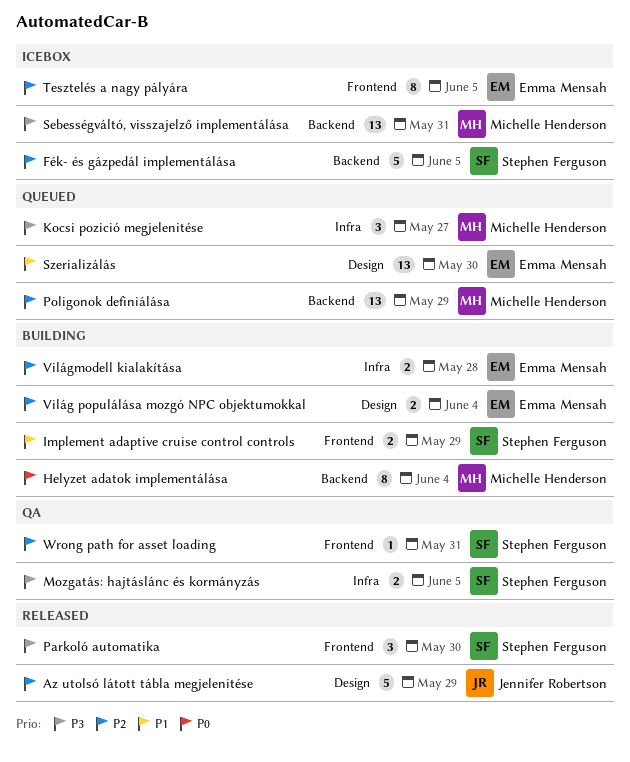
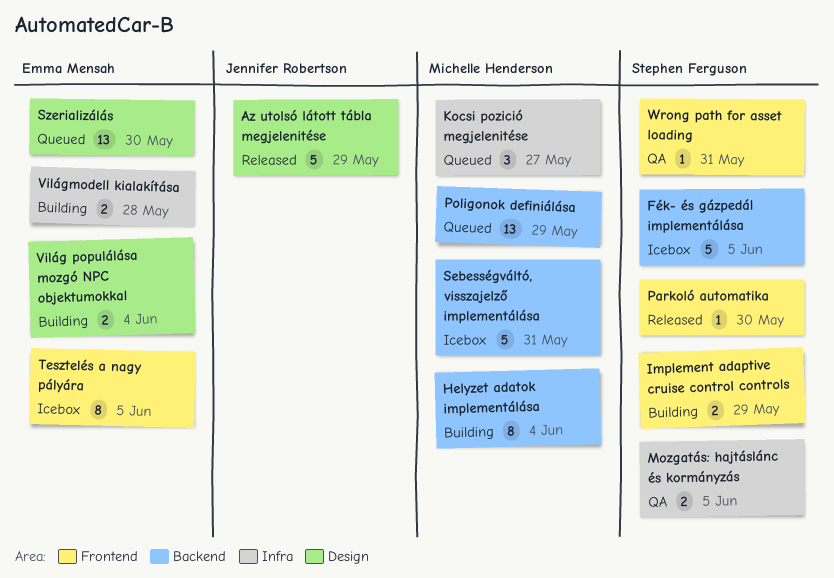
Parkoló automatika, estimate: 3 -> 1
Sebességváltó, visszajelző implementálása, estimate: 13 -> 5

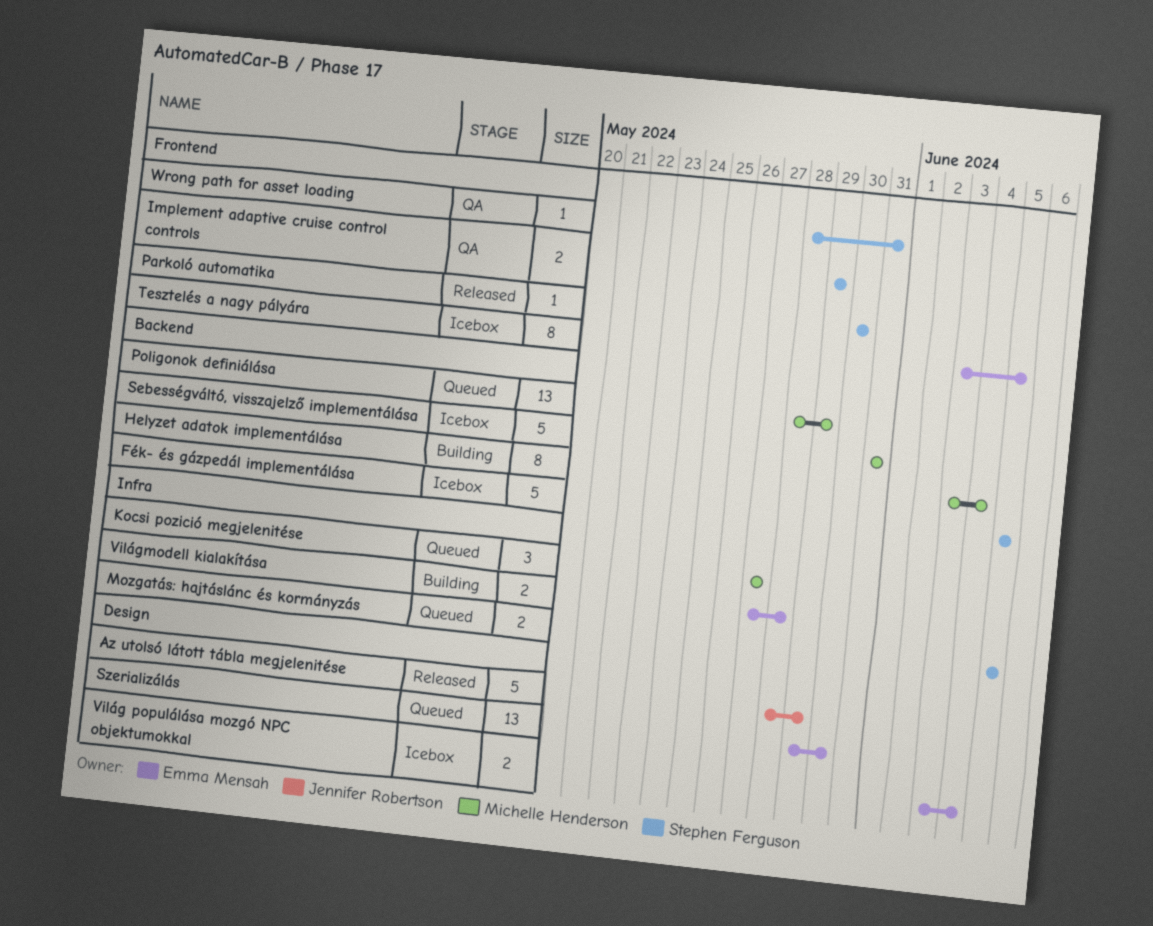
Implement adaptive cruise control controls, status: Building -> QA
Mozgatás: hajtáslánc és kormányzás, status: QA -> Queued
Világ populálása mozgó NPC objektumokkal, status: Building -> Icebox

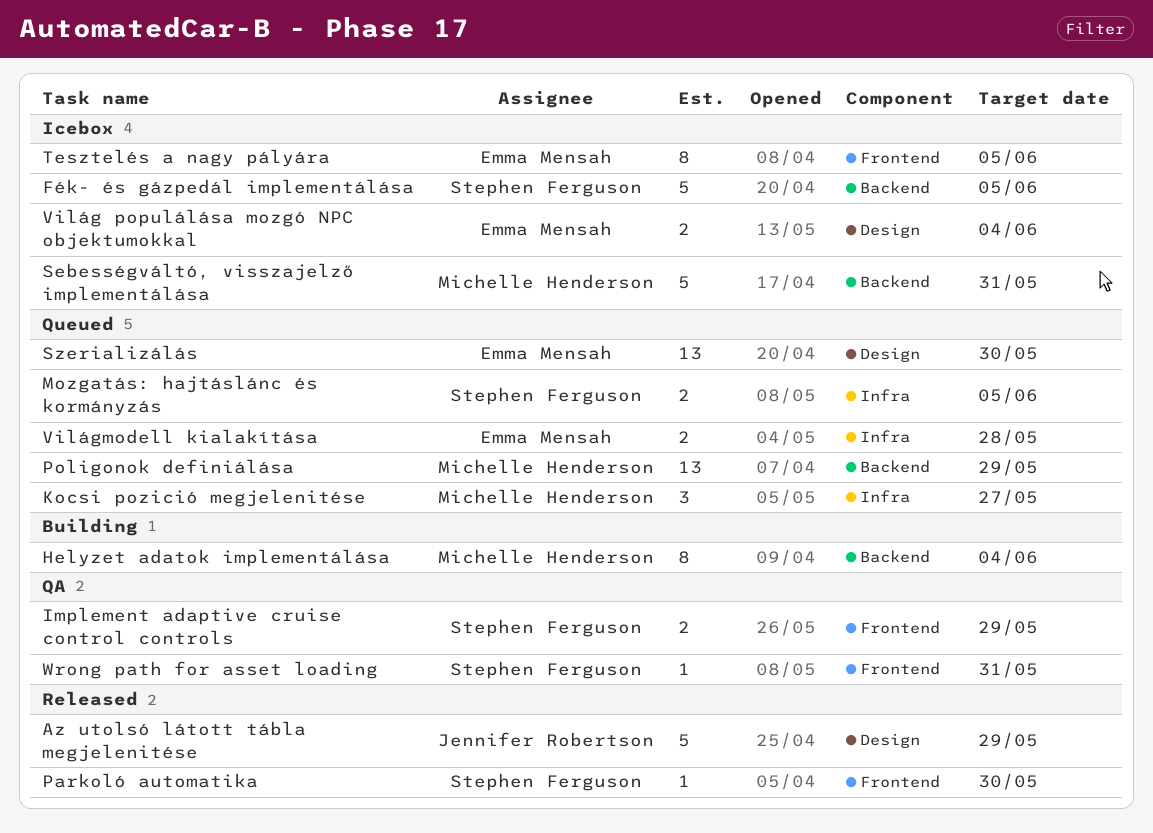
Világmodell kialakítása, status: Building -> Queued

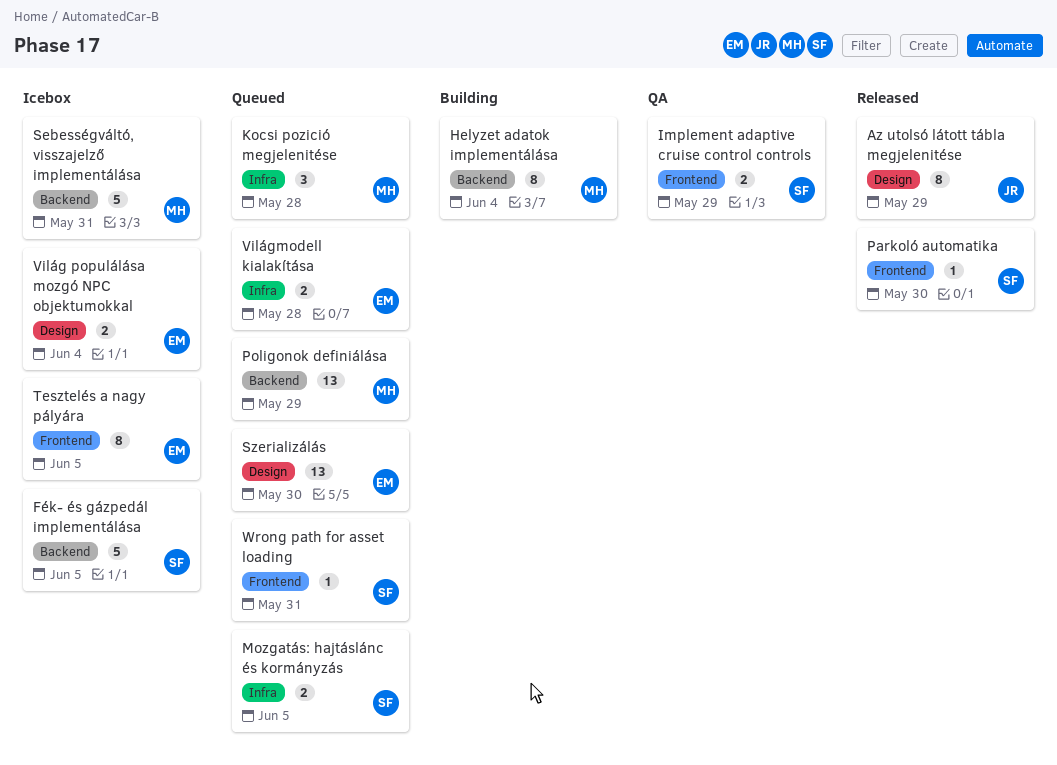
Az utolsó látott tábla megjelenitése, estimate: 5 -> 8
Kocsi pozició megjelenitése, due: May 27 -> May 28
Wrong path for asset loading, status: QA -> Queued

